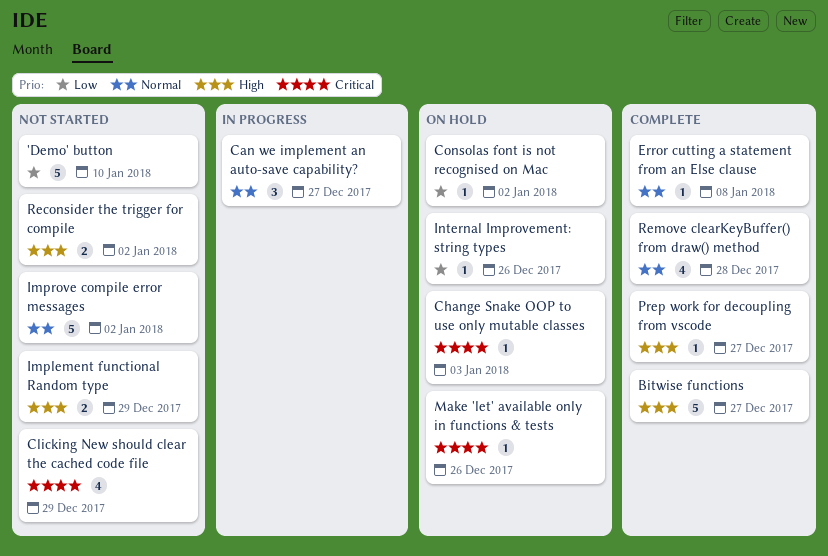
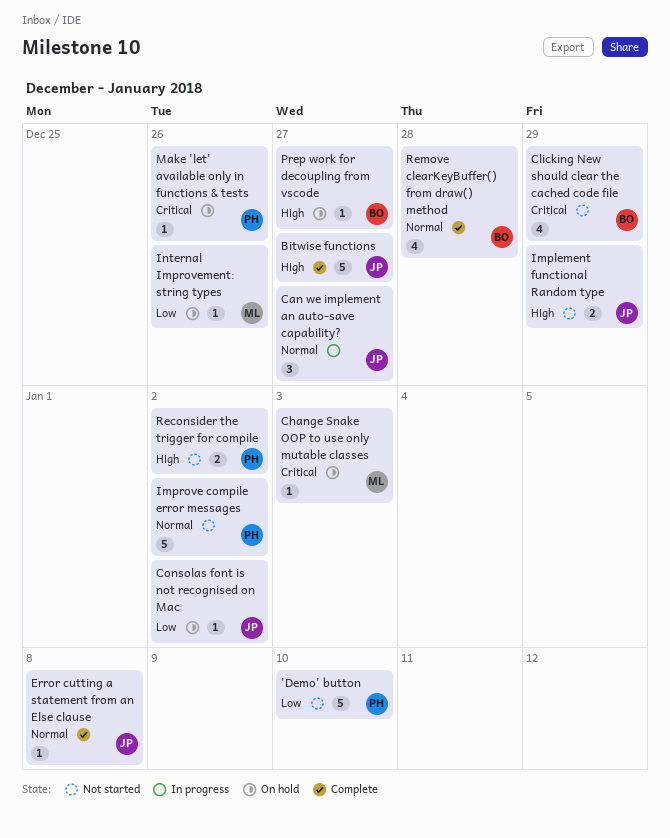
Prep work for decoupling from vscode, status: Complete -> On hold

